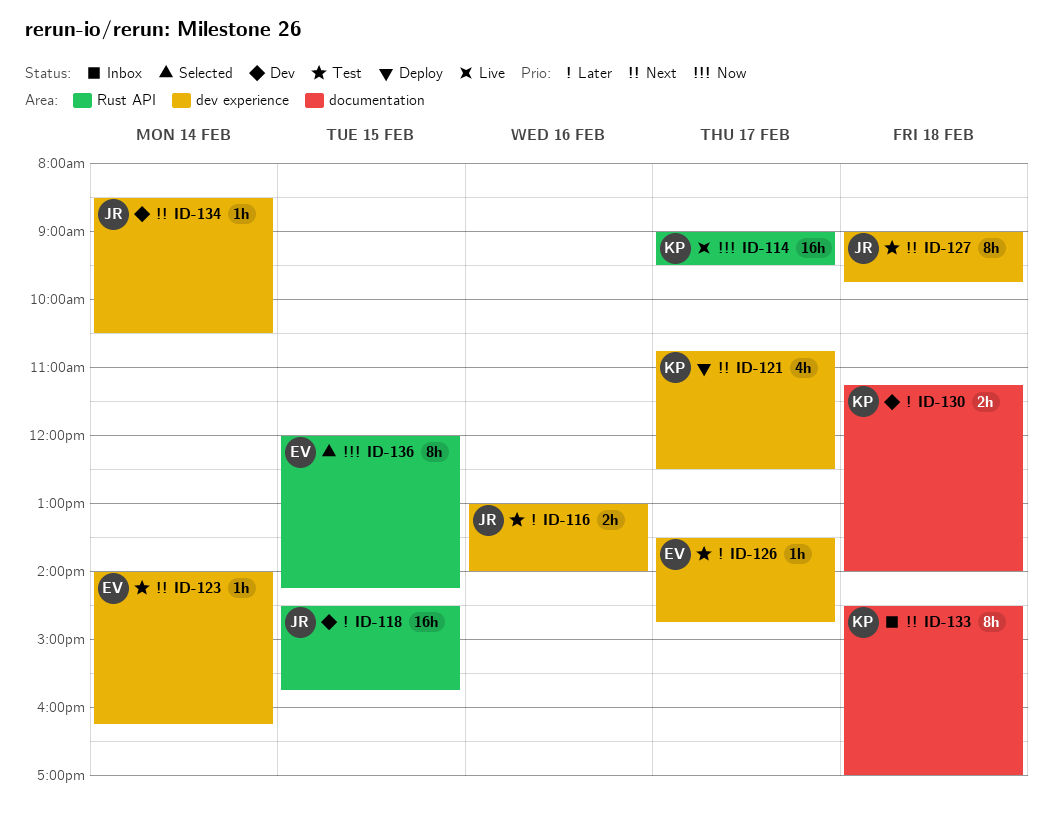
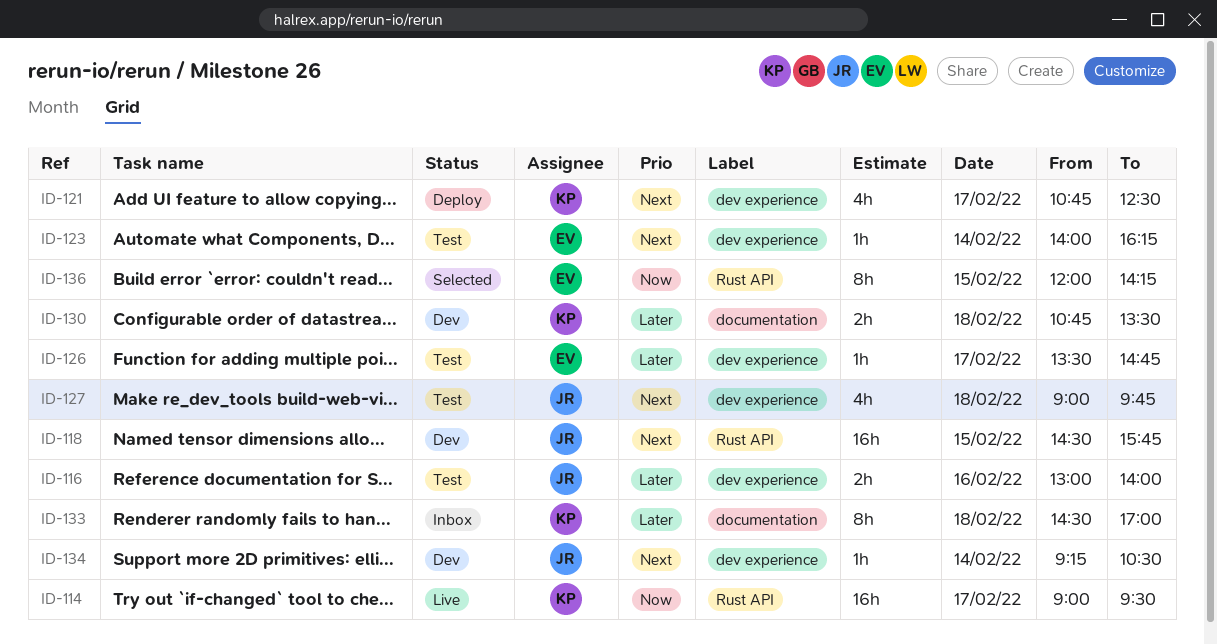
ID-118, priority: Later -> Next
ID-127, estimate: 8h -> 4h
ID-130, begins: 11:15 -> 10:45
ID-130, ends: 14:00 -> 13:30
ID-133, priority: Next -> Later
ID-134, begins: 08:30 -> 09:15

